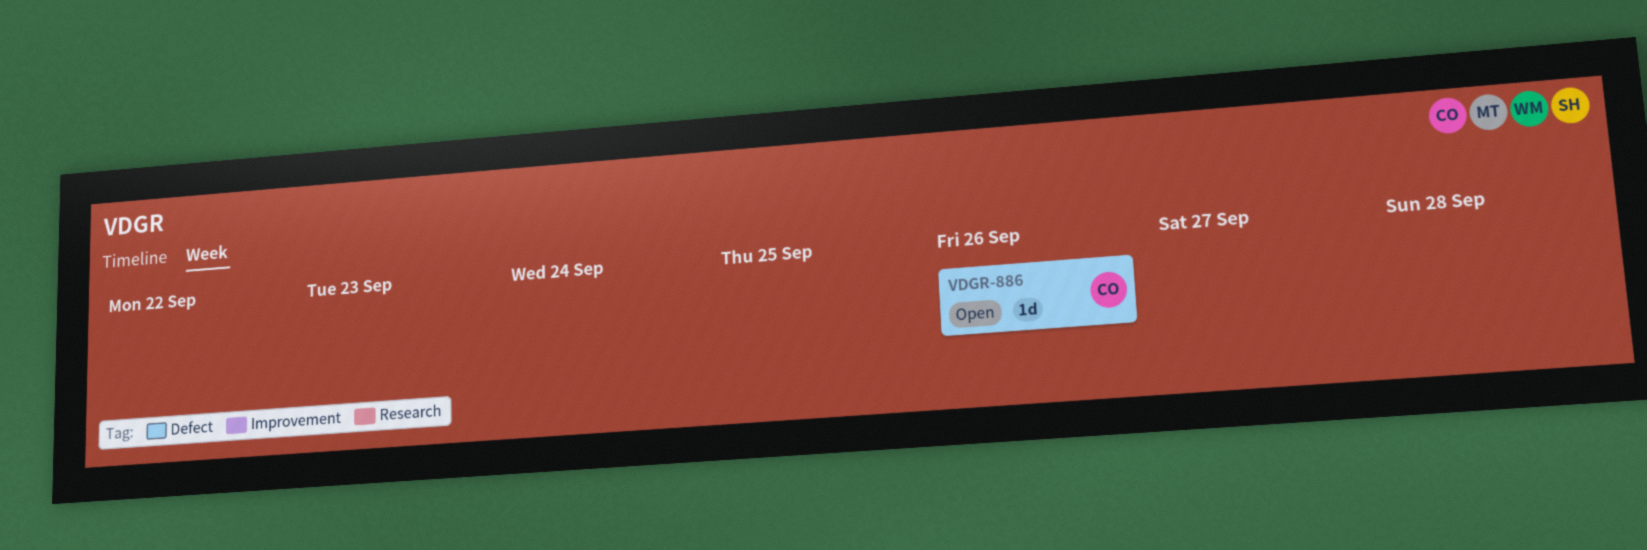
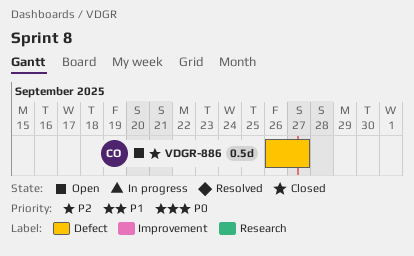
VDGR-886, estimate: 1d -> 0.5d
VDGR-886, due: Sep 26 -> Sep 27

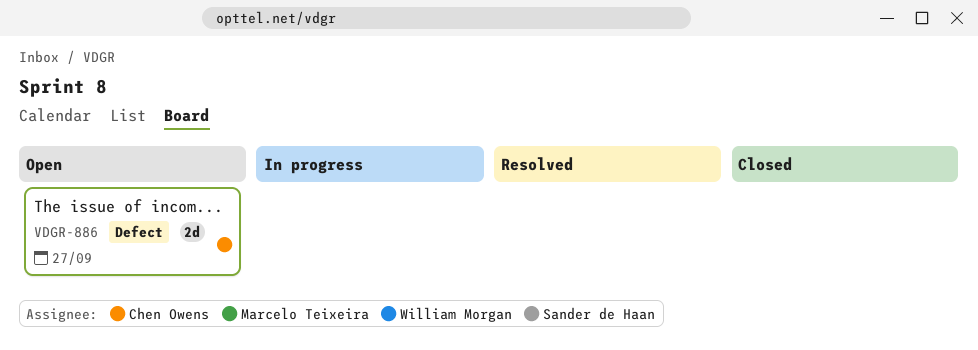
VDGR-886, estimate: 0.5d -> 2d

